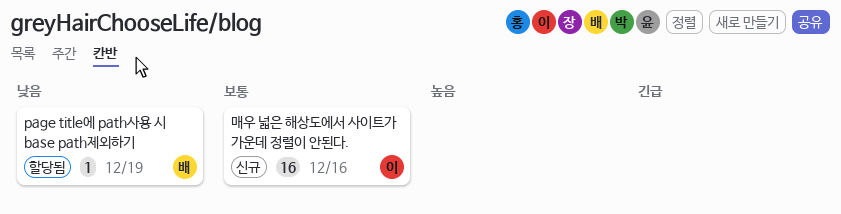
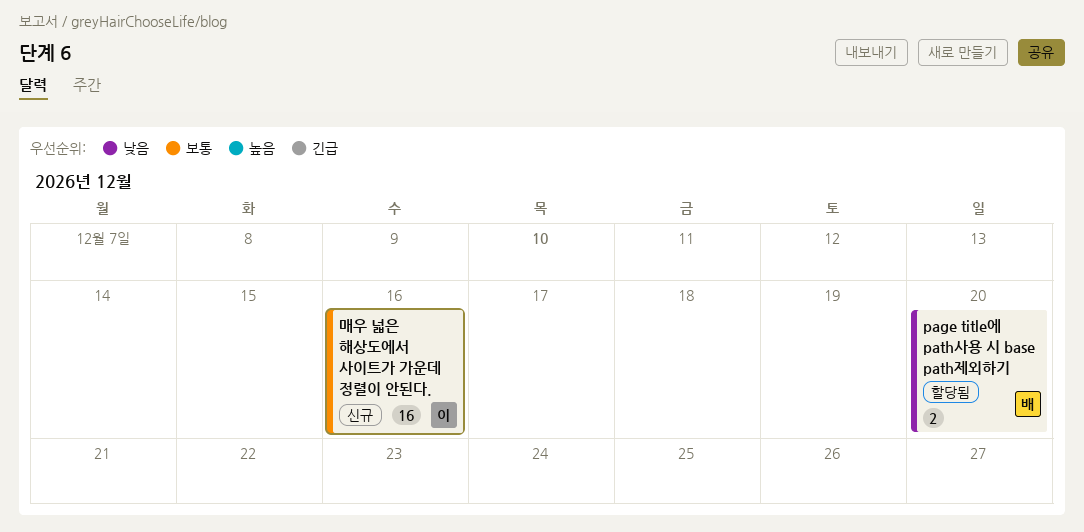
page title에 path사용 시 base path제외하기, estimate: 1 -> 2
page title에 path사용 시 base path제외하기, due: Dec 19 -> Dec 20

